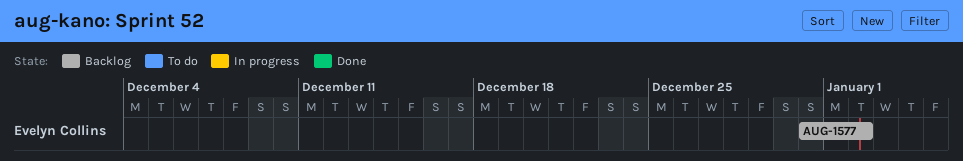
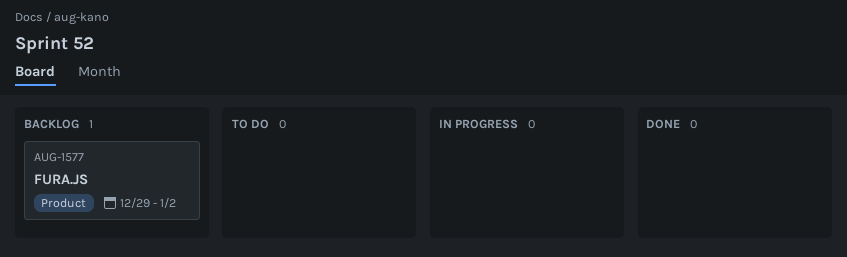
AUG-1577, start: Dec 31 -> Dec 29

